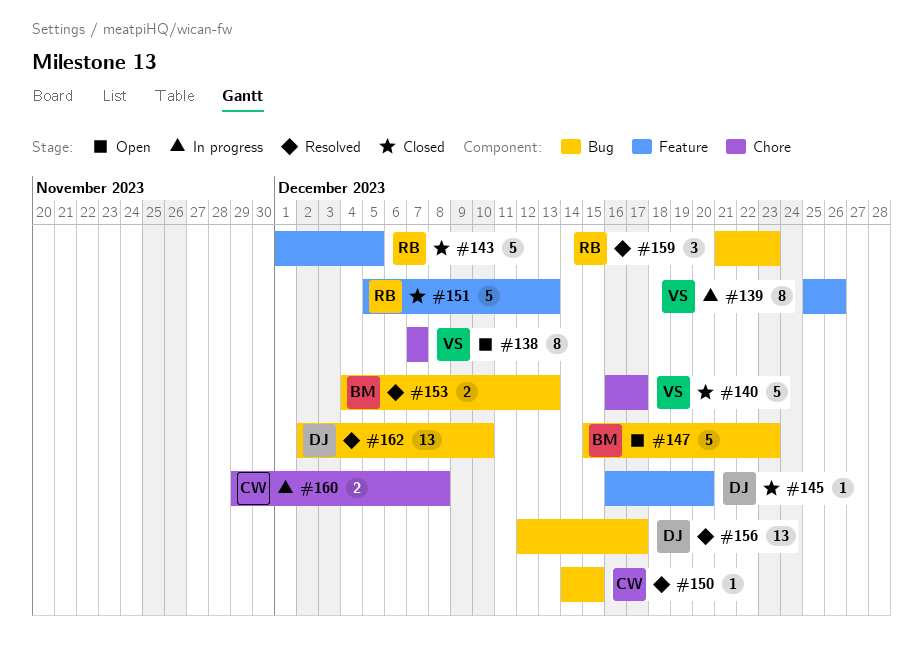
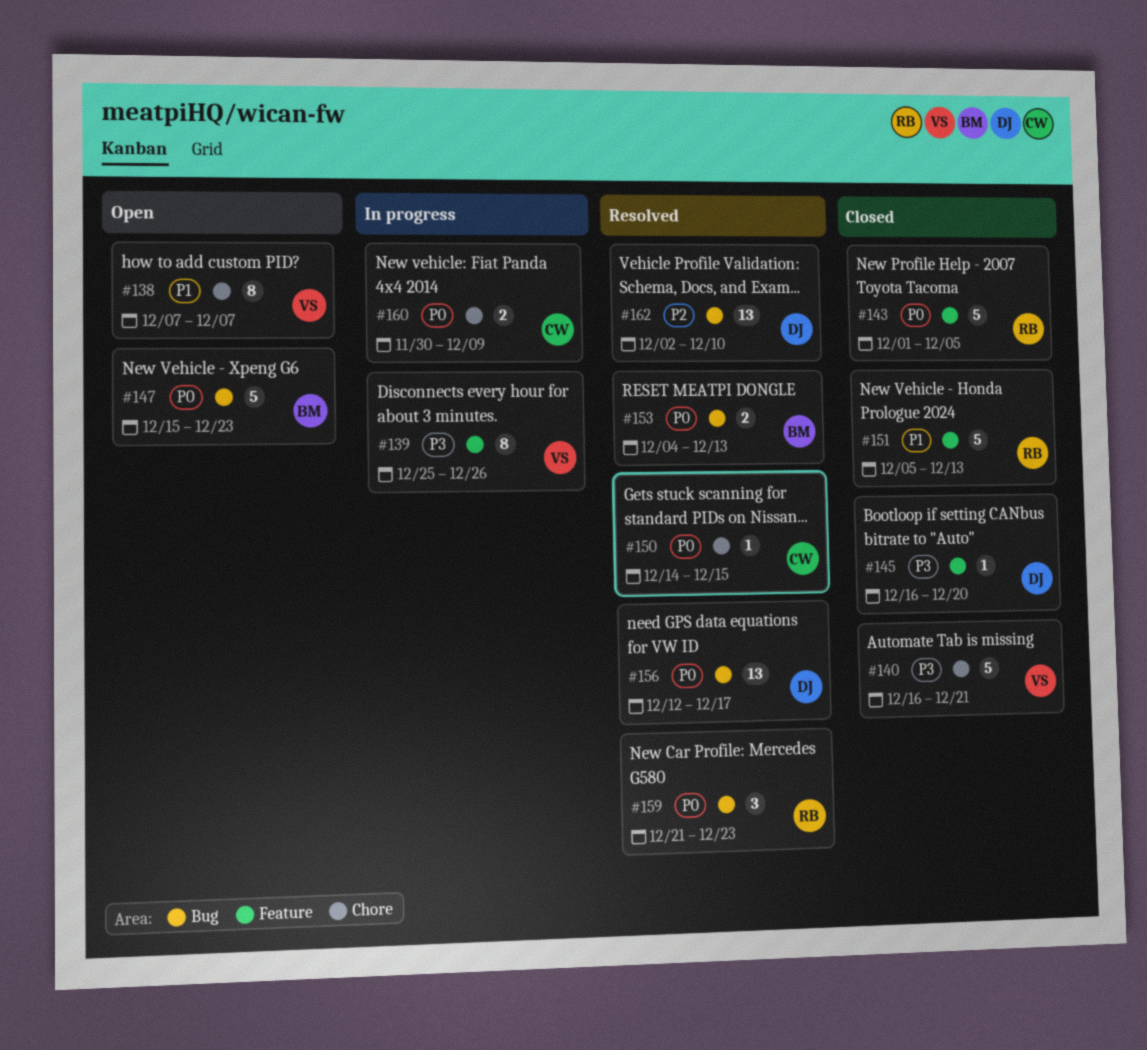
#140, due: Dec 17 -> Dec 21
#150, label: Bug -> Chore
#160, start: Nov 29 -> Nov 30
#160, due: Dec 8 -> Dec 9

